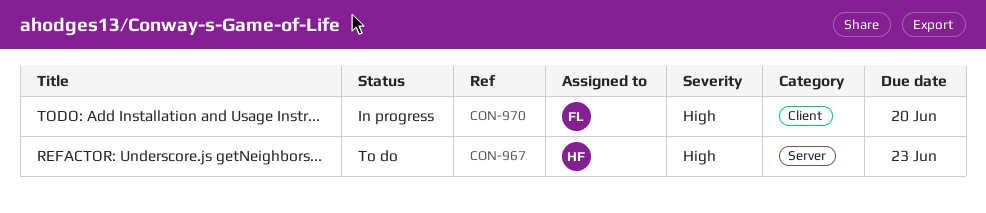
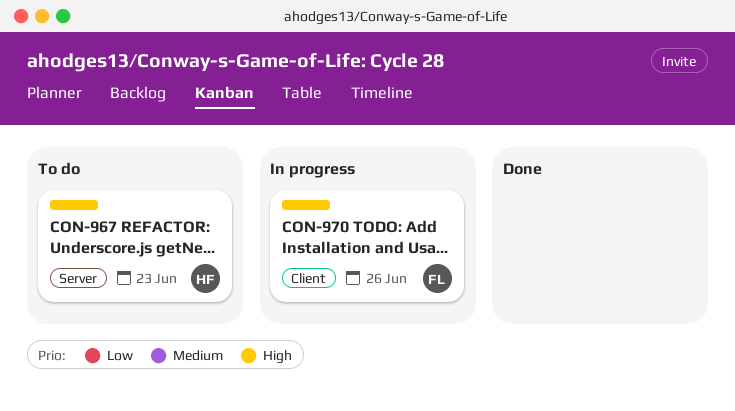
CON-970, due: Jun 20 -> Jun 26

